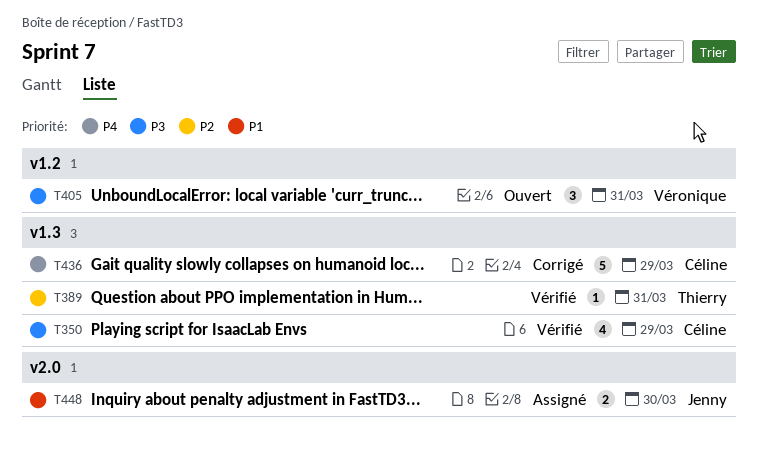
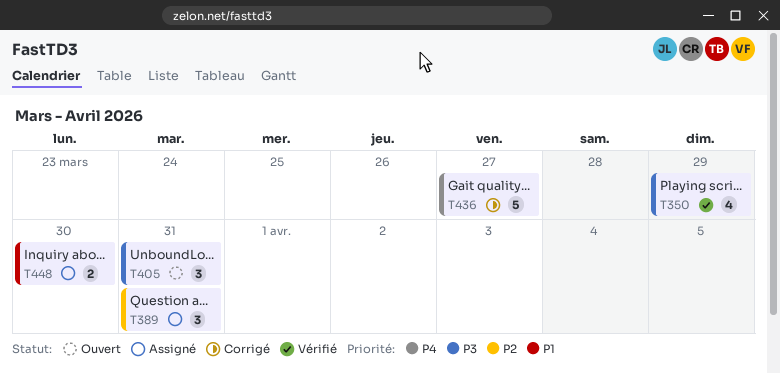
T389, status: Vérifié -> Assigné
T389, estimate: 1 -> 3
T436, due: Mar 29 -> Mar 27

